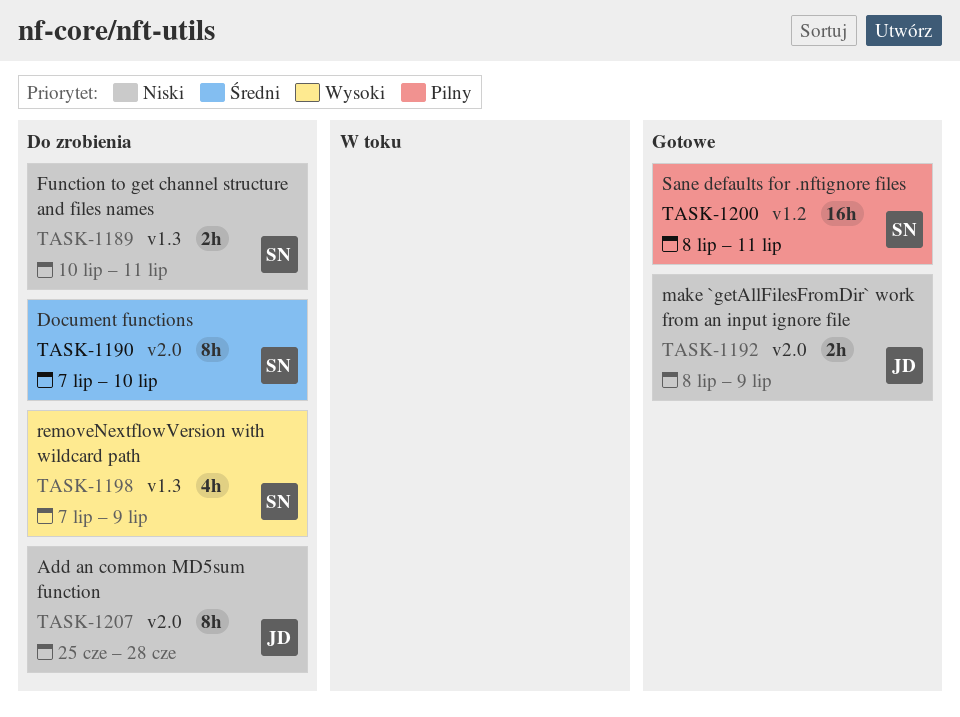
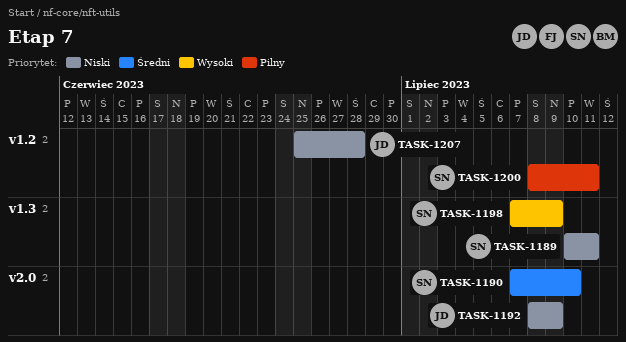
TASK-1207, label: v2.0 -> v1.2

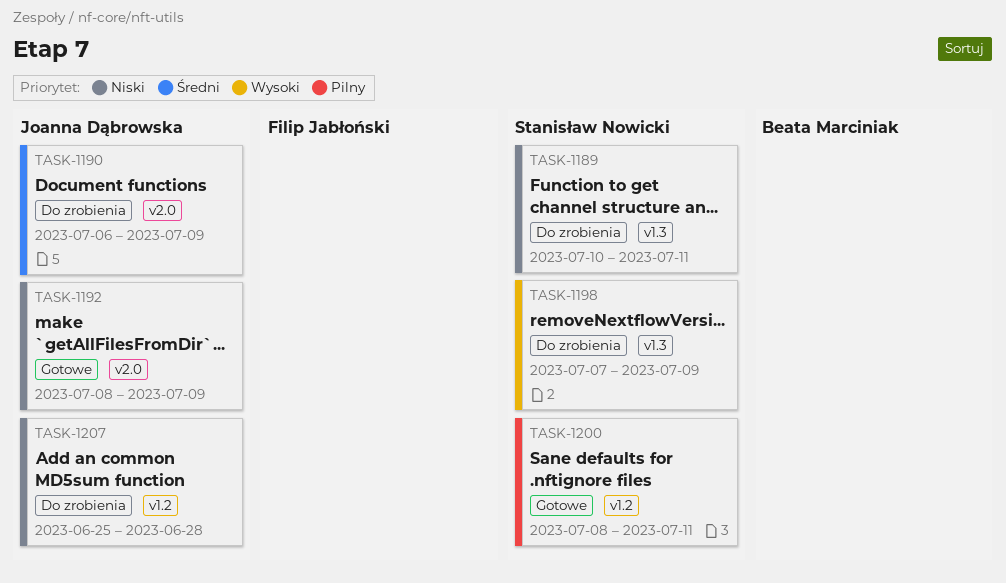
TASK-1190, owner: Stanisław Nowicki -> Joanna Dąbrowska
TASK-1190, start: Jul 7 -> Jul 6
TASK-1190, due: Jul 10 -> Jul 9

